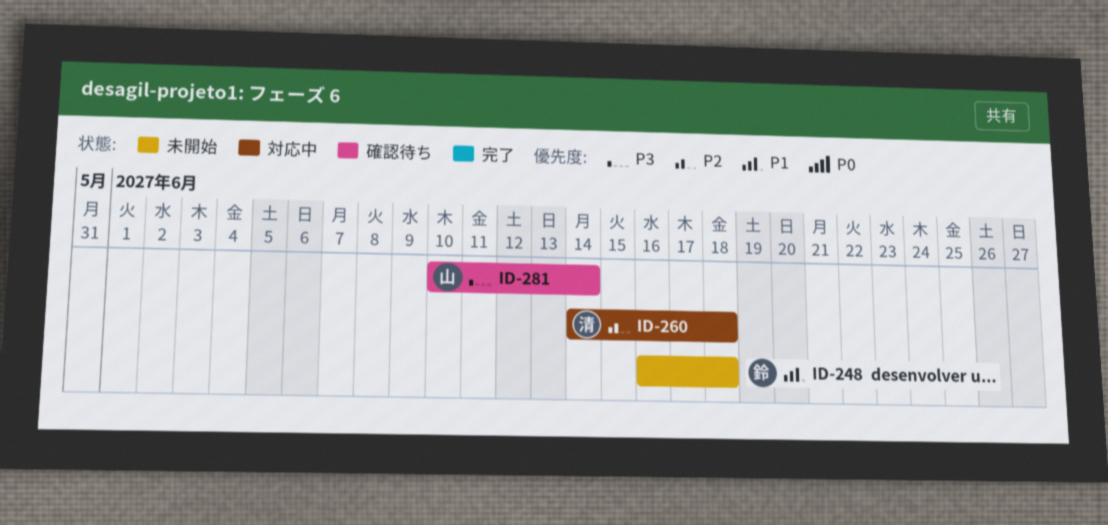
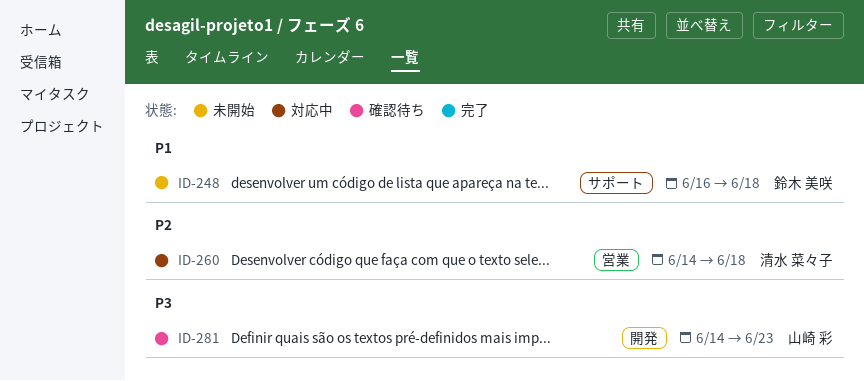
ID-281, start: Jun 10 -> Jun 14
ID-281, due: Jun 14 -> Jun 23

